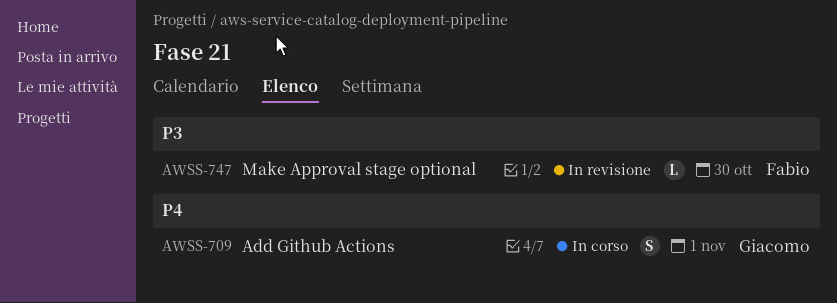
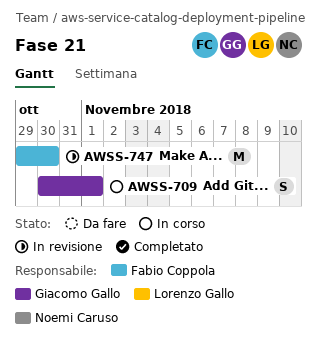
AWSS-747, estimate: L -> M

